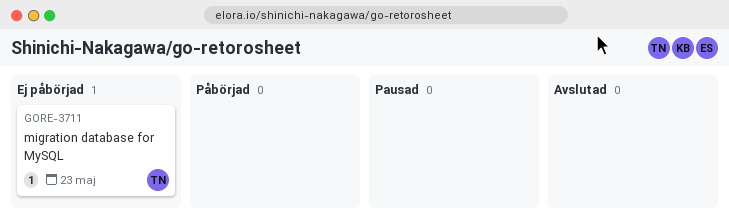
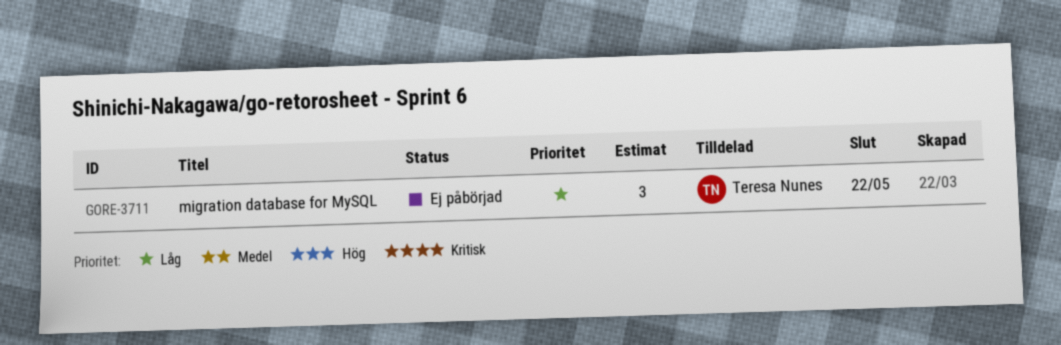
GORE-3711, estimate: 1 -> 3
GORE-3711, due: May 23 -> May 22

